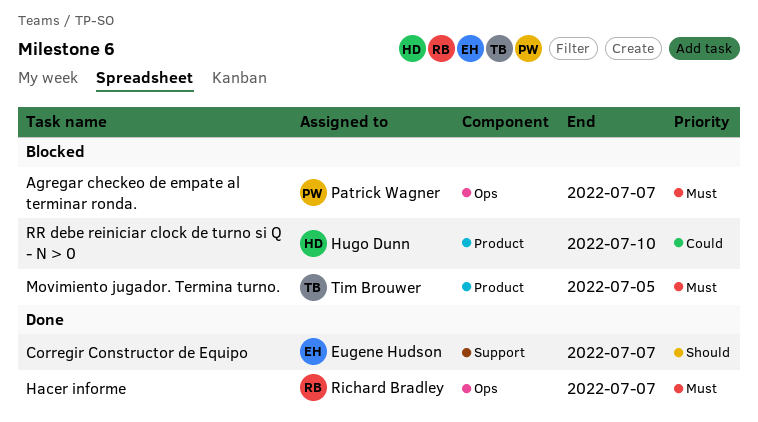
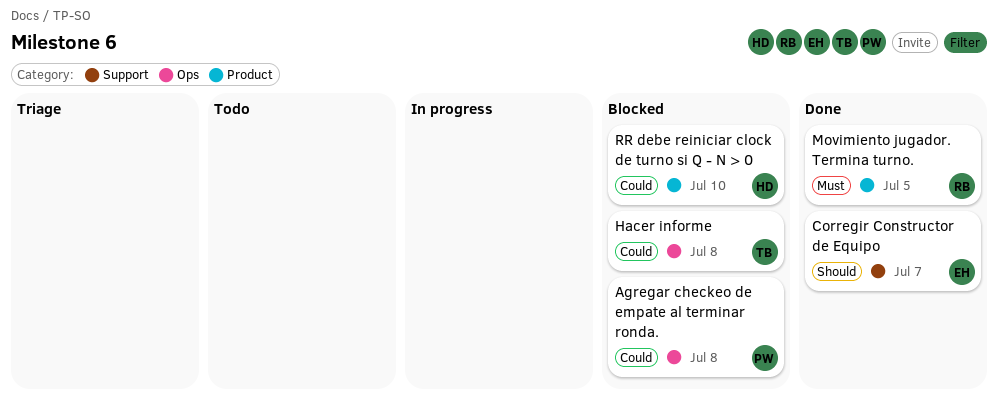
Agregar checkeo de empate al terminar ronda., priority: Must -> Could
Agregar checkeo de empate al terminar ronda., due: Jul 7 -> Jul 8
Hacer informe, status: Done -> Blocked
Hacer informe, owner: Richard Bradley -> Tim Brouwer
Hacer informe, priority: Must -> Could
Hacer informe, due: Jul 7 -> Jul 8
Movimiento jugador. Termina turno., status: Blocked -> Done
Movimiento jugador. Termina turno., owner: Tim Brouwer -> Richard Bradley

